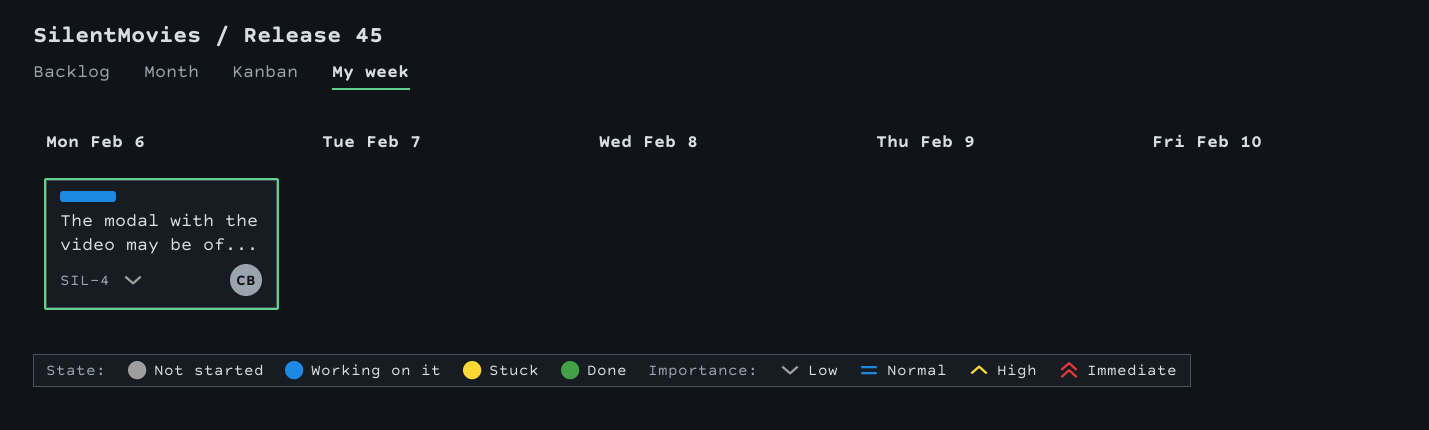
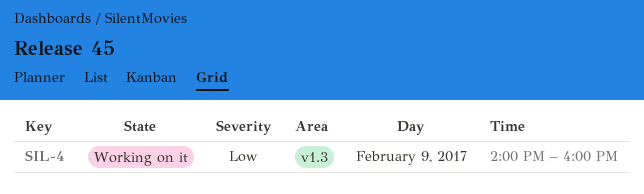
SIL-4, day: Feb 6 -> Feb 9

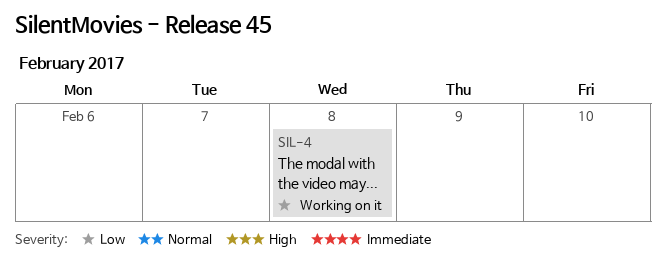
SIL-4, day: Feb 9 -> Feb 8

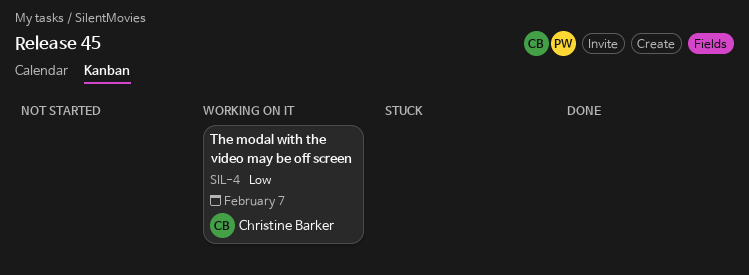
SIL-4, day: Feb 8 -> Feb 7

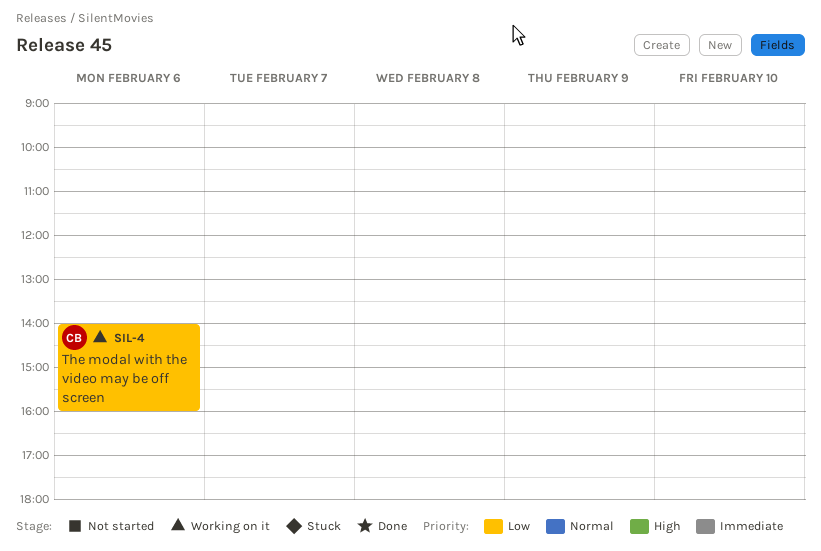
SIL-4, day: Feb 7 -> Feb 6

